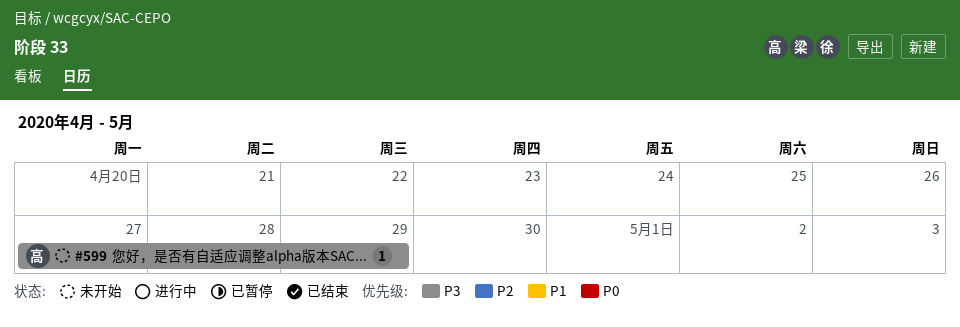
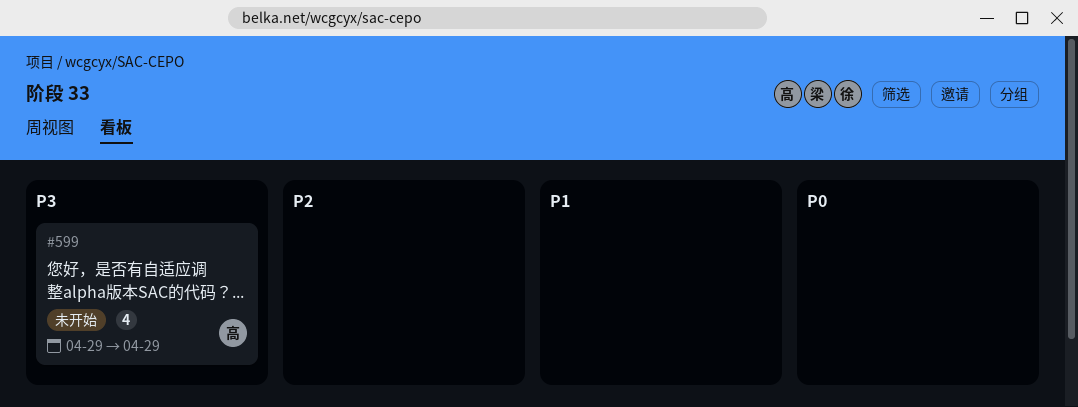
#599, estimate: 1 -> 4
#599, start: Apr 27 -> Apr 29

